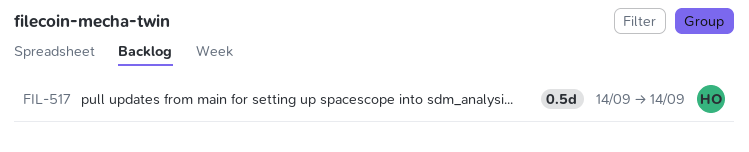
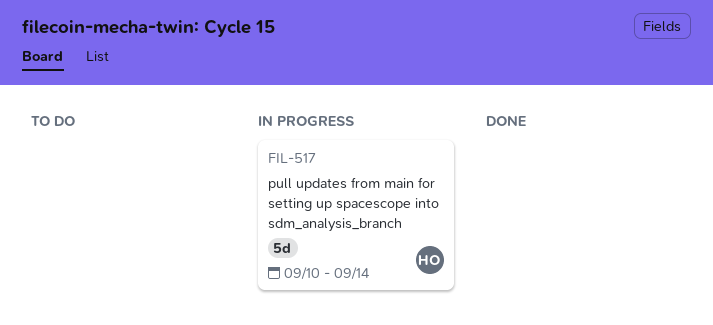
FIL-517, estimate: 0.5d -> 5d
FIL-517, start: Sep 14 -> Sep 10

